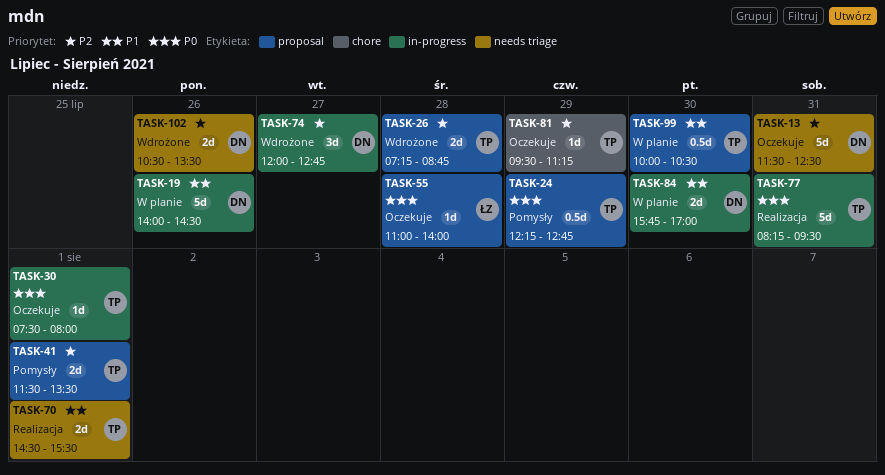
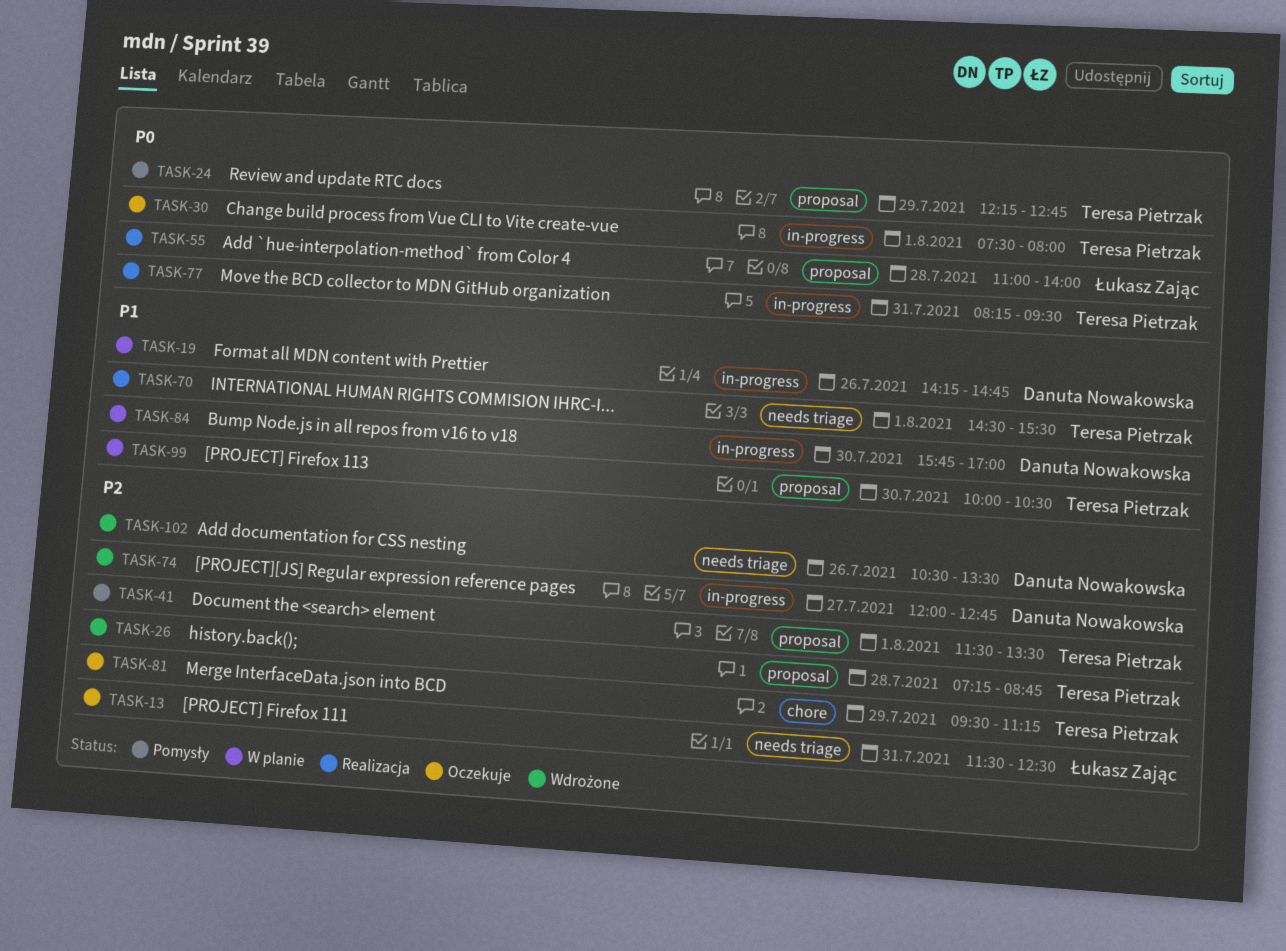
TASK-13, owner: Danuta Nowakowska -> Łukasz Zając
TASK-19, begins: 14:00 -> 14:15
TASK-19, ends: 14:30 -> 14:45
TASK-55, status: Oczekuje -> Realizacja

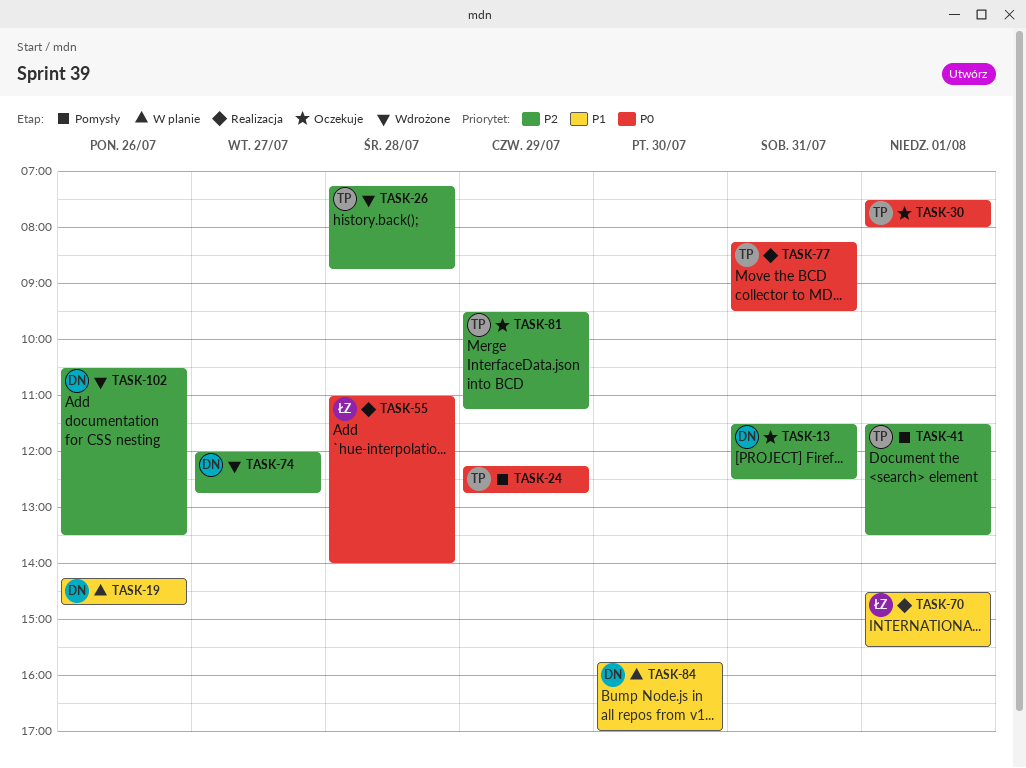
TASK-13, owner: Łukasz Zając -> Danuta Nowakowska
TASK-70, owner: Teresa Pietrzak -> Łukasz Zając
TASK-99: present -> none

